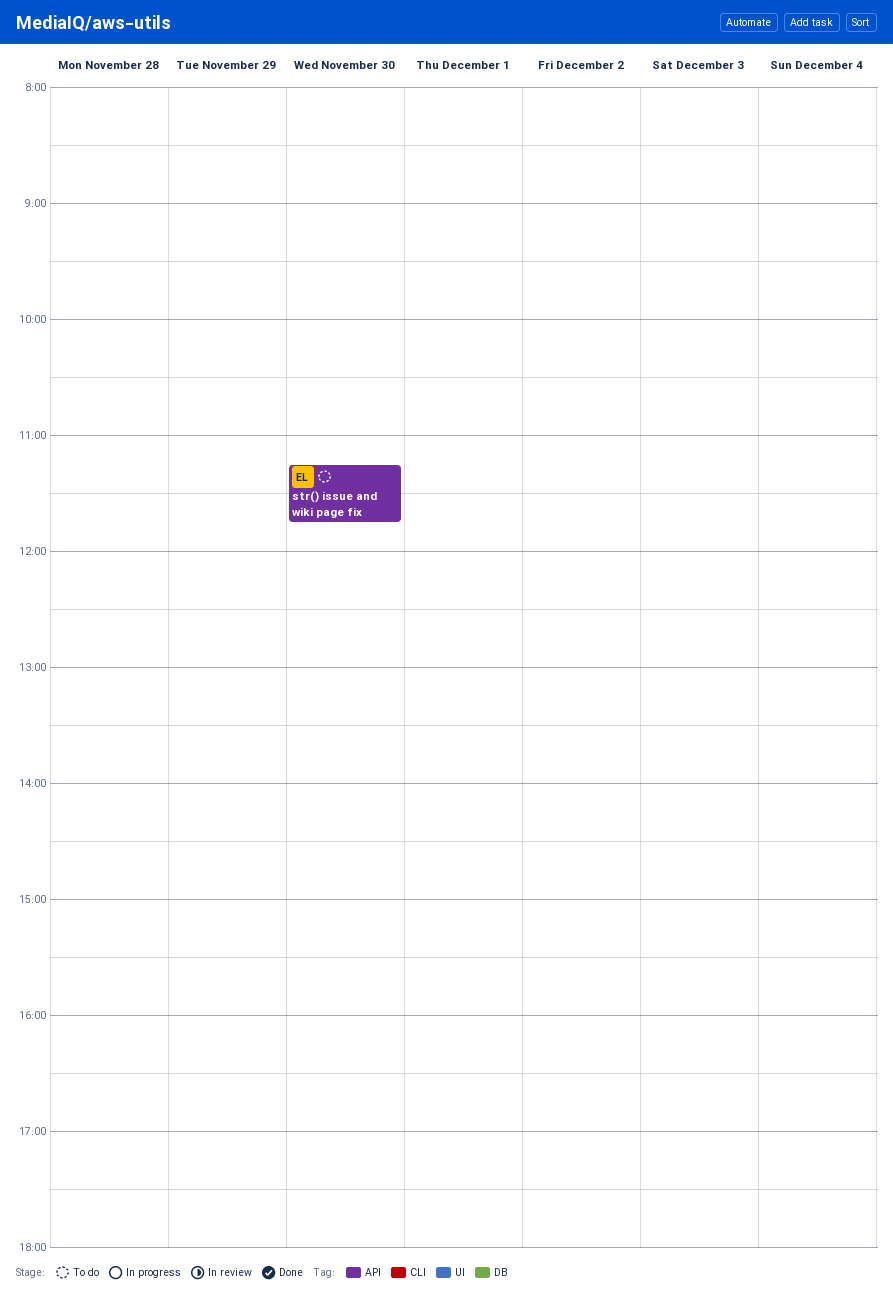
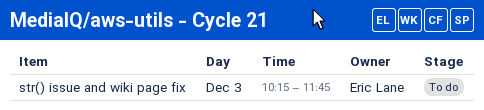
str() issue and wiki page fix, day: Nov 30 -> Dec 3
str() issue and wiki page fix, begins: 11:15 -> 10:15

